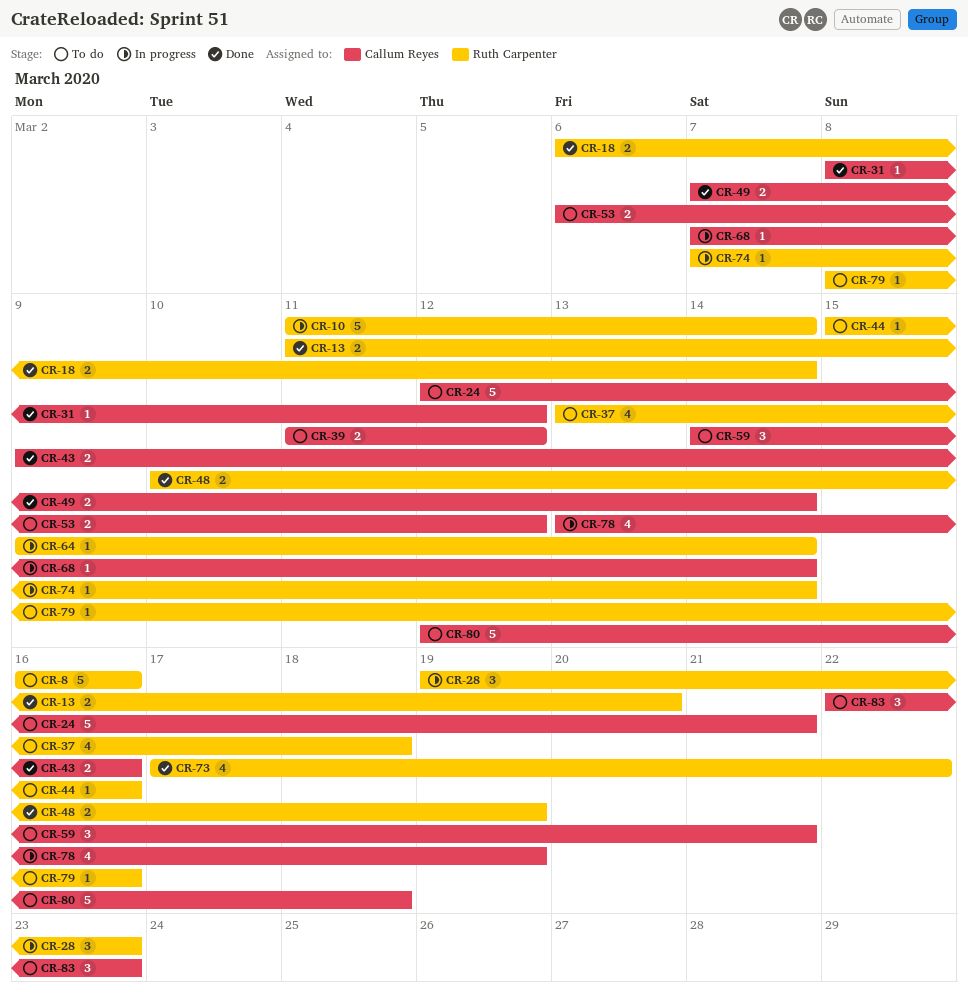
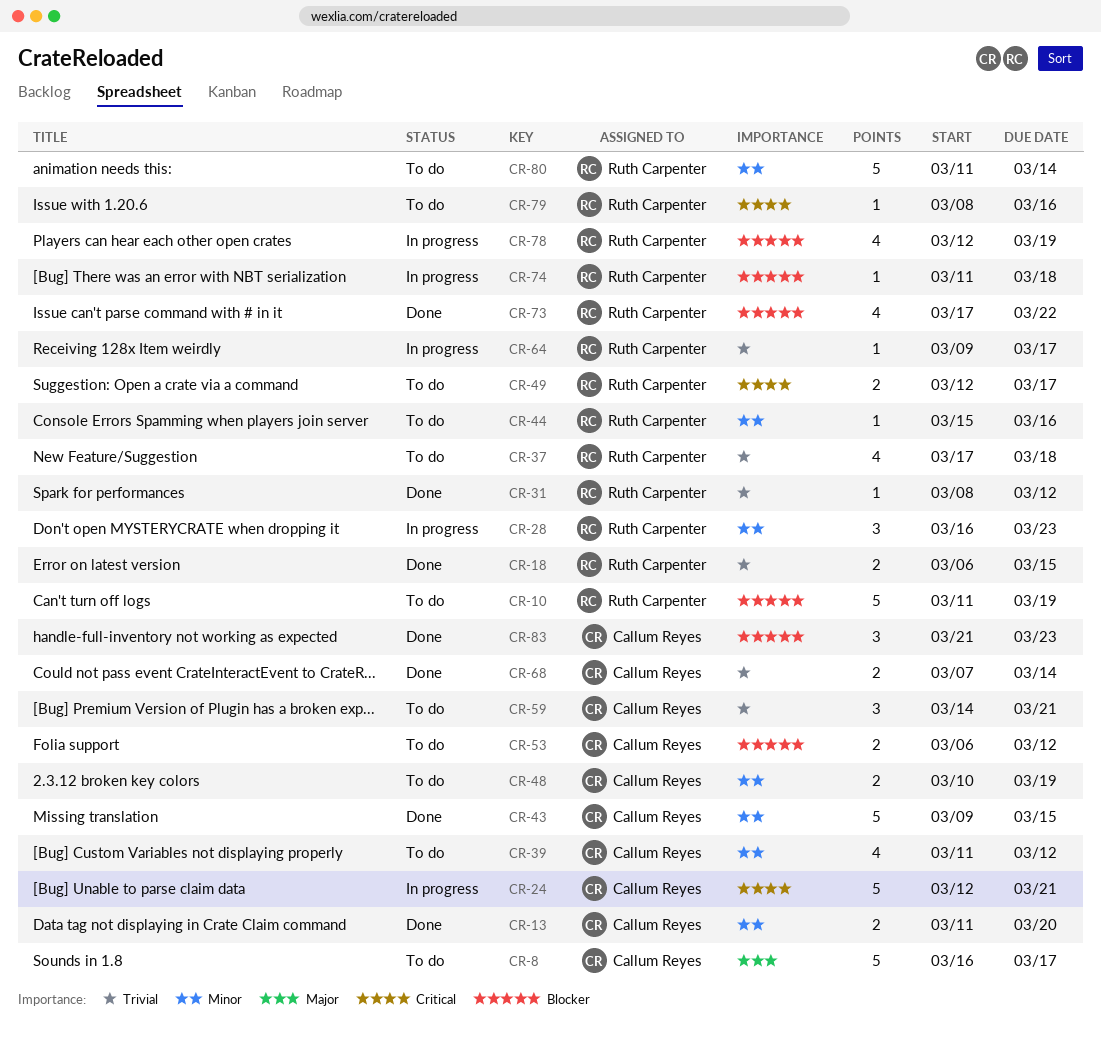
CR-8, owner: Ruth Carpenter -> Callum Reyes
CR-8, due: Mar 16 -> Mar 17
CR-10, status: In progress -> To do
CR-10, due: Mar 14 -> Mar 19
CR-13, owner: Ruth Carpenter -> Callum Reyes
CR-18, due: Mar 14 -> Mar 15
CR-24, status: To do -> In progress
CR-28, start: Mar 19 -> Mar 16
CR-31, owner: Callum Reyes -> Ruth Carpenter
CR-37, start: Mar 13 -> Mar 17
CR-39, estimate: 2 -> 4
CR-43, estimate: 2 -> 5
CR-43, due: Mar 16 -> Mar 15
CR-48, status: Done -> To do
CR-48, owner: Ruth Carpenter -> Callum Reyes
CR-49, status: Done -> To do
CR-49, owner: Callum Reyes -> Ruth Carpenter
CR-49, start: Mar 7 -> Mar 12
CR-49, due: Mar 14 -> Mar 17
CR-64, due: Mar 14 -> Mar 17
CR-68, status: In progress -> Done
CR-68, estimate: 1 -> 2
CR-74, start: Mar 7 -> Mar 11
CR-74, due: Mar 14 -> Mar 18
CR-78, owner: Callum Reyes -> Ruth Carpenter
CR-78, start: Mar 13 -> Mar 12
CR-80, owner: Callum Reyes -> Ruth Carpenter
CR-80, start: Mar 12 -> Mar 11
CR-80, due: Mar 18 -> Mar 14
CR-83, status: To do -> Done
CR-83, start: Mar 22 -> Mar 21

